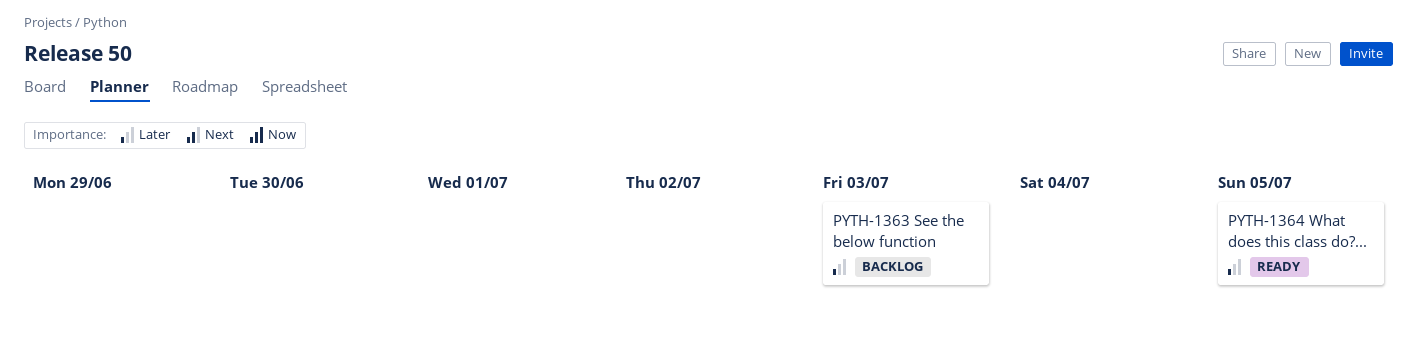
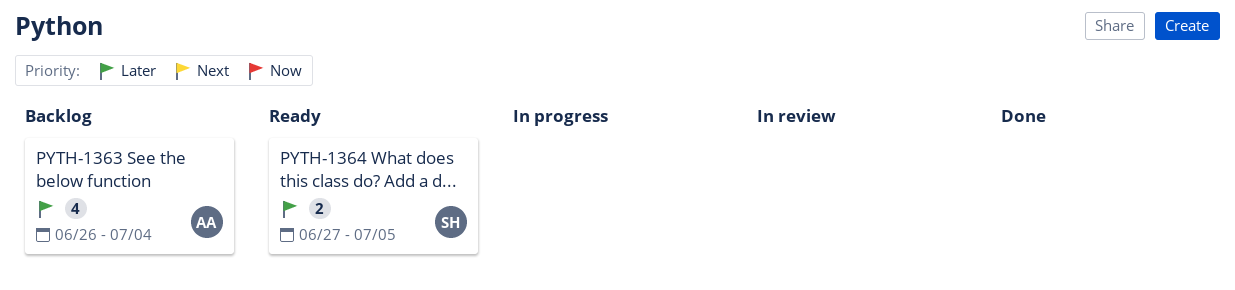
PYTH-1363, due: Jul 3 -> Jul 4

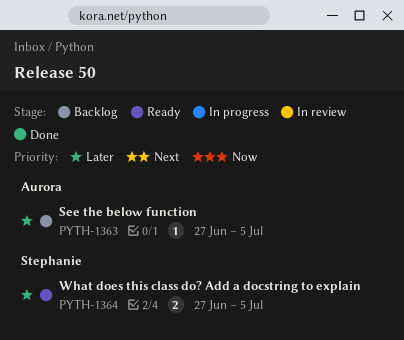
PYTH-1363, estimate: 4 -> 1
PYTH-1363, start: Jun 26 -> Jun 27
PYTH-1363, due: Jul 4 -> Jul 5

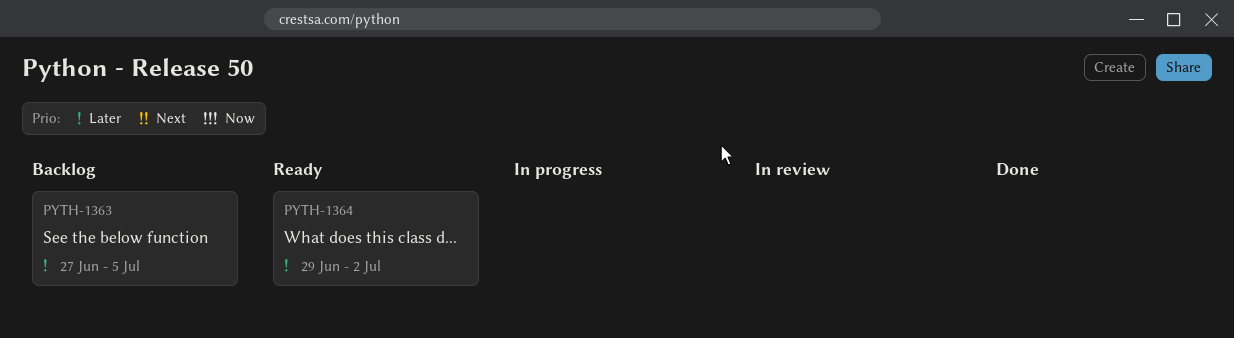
PYTH-1364, start: Jun 27 -> Jun 29
PYTH-1364, due: Jul 5 -> Jul 2

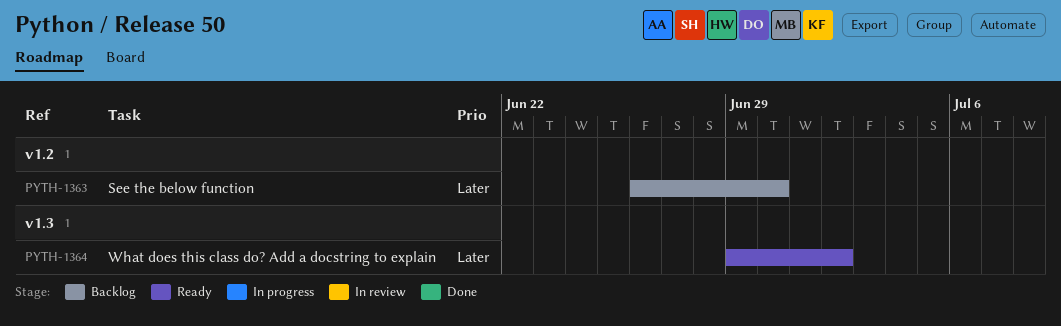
PYTH-1363, start: Jun 27 -> Jun 26
PYTH-1363, due: Jul 5 -> Jun 30

